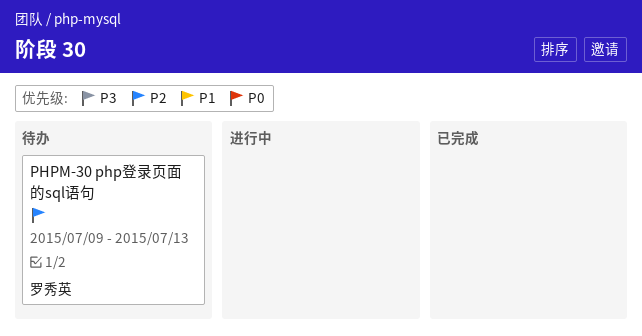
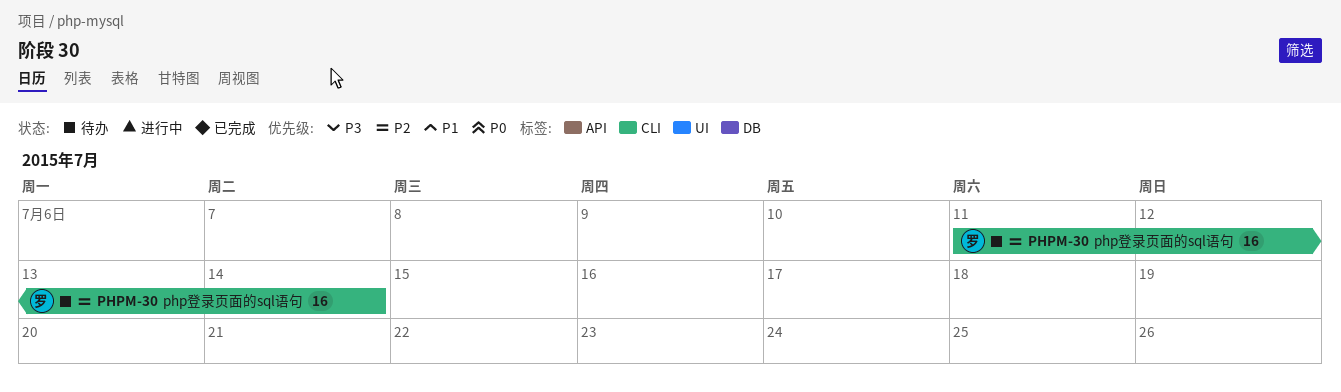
PHPM-30, start: Jul 9 -> Jul 11
PHPM-30, due: Jul 13 -> Jul 14

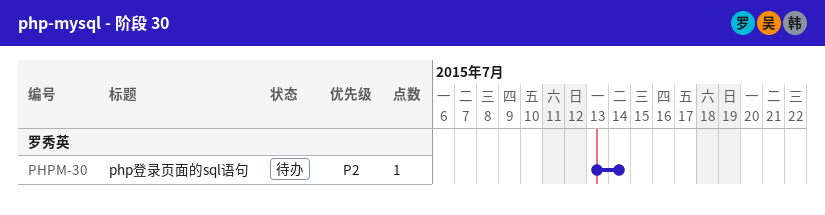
PHPM-30, estimate: 16 -> 1
PHPM-30, start: Jul 11 -> Jul 13

